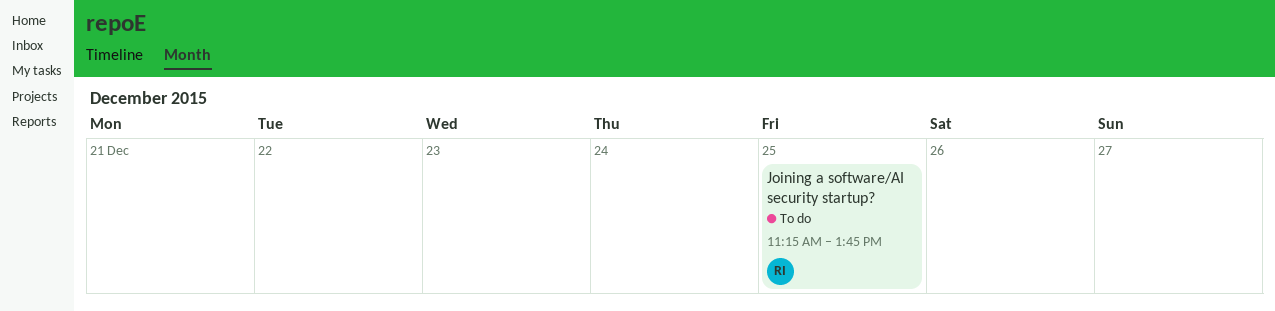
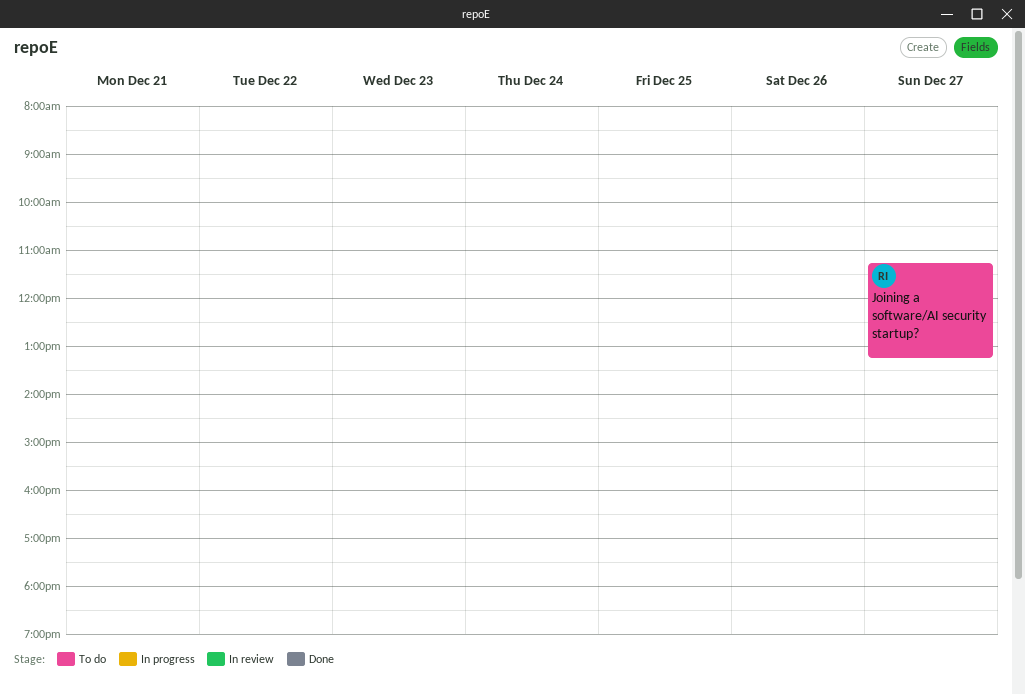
Joining a software/AI security startup?, day: Dec 25 -> Dec 27
Joining a software/AI security startup?, ends: 13:45 -> 13:15

